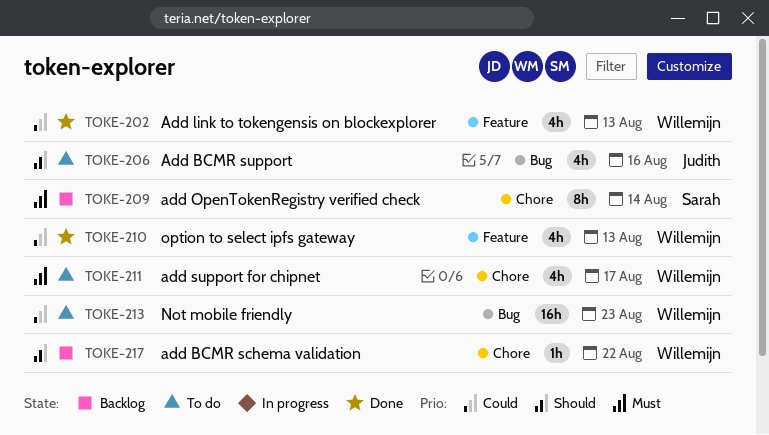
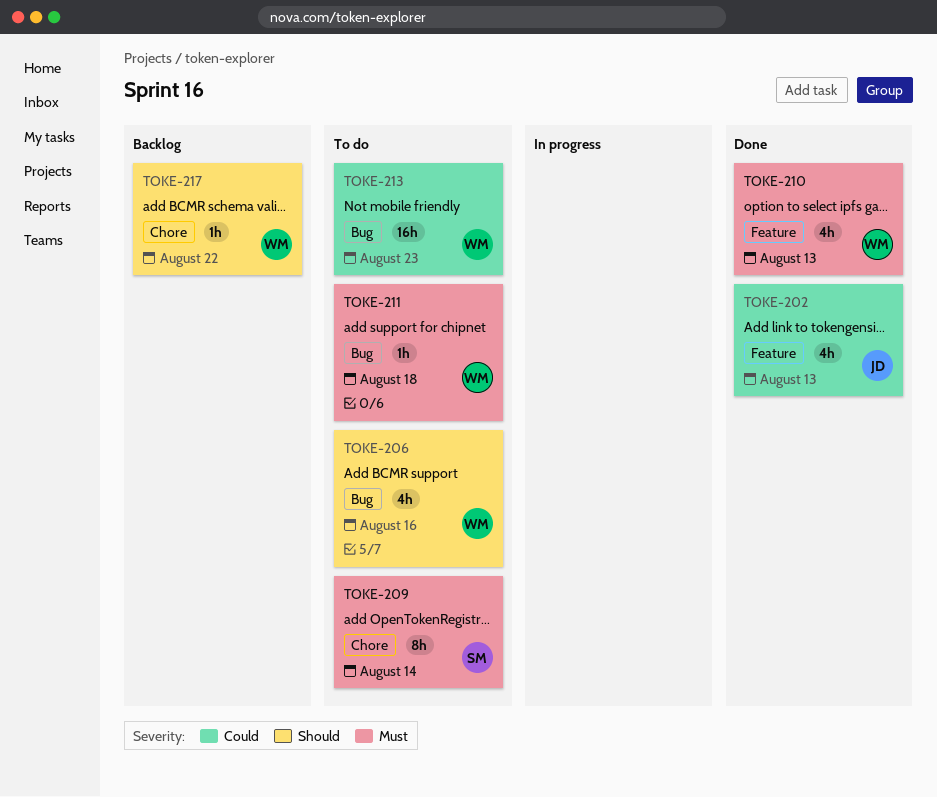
TOKE-202, owner: Willemijn -> Judith
TOKE-206, owner: Judith -> Willemijn
TOKE-209, status: Backlog -> To do
TOKE-210, priority: Could -> Must
TOKE-211, label: Chore -> Bug
TOKE-211, estimate: 4h -> 1h
TOKE-211, due: Aug 17 -> Aug 18

